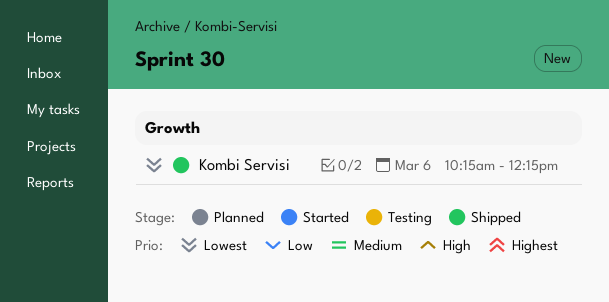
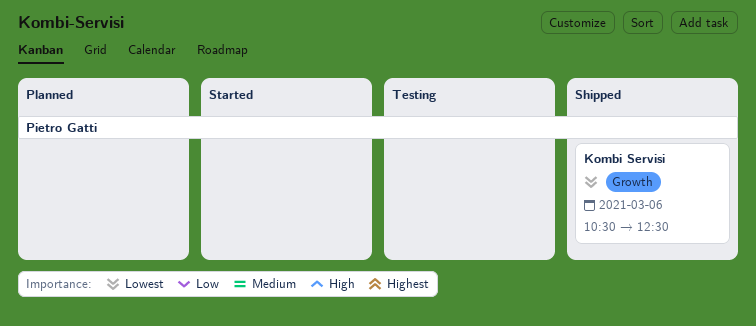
Kombi Servisi, begins: 10:15 -> 10:30
Kombi Servisi, ends: 12:15 -> 12:30

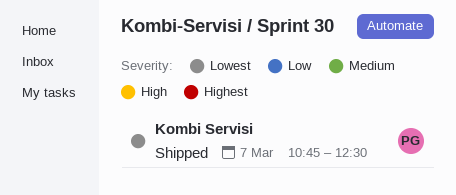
Kombi Servisi, day: Mar 6 -> Mar 7
Kombi Servisi, begins: 10:30 -> 10:45

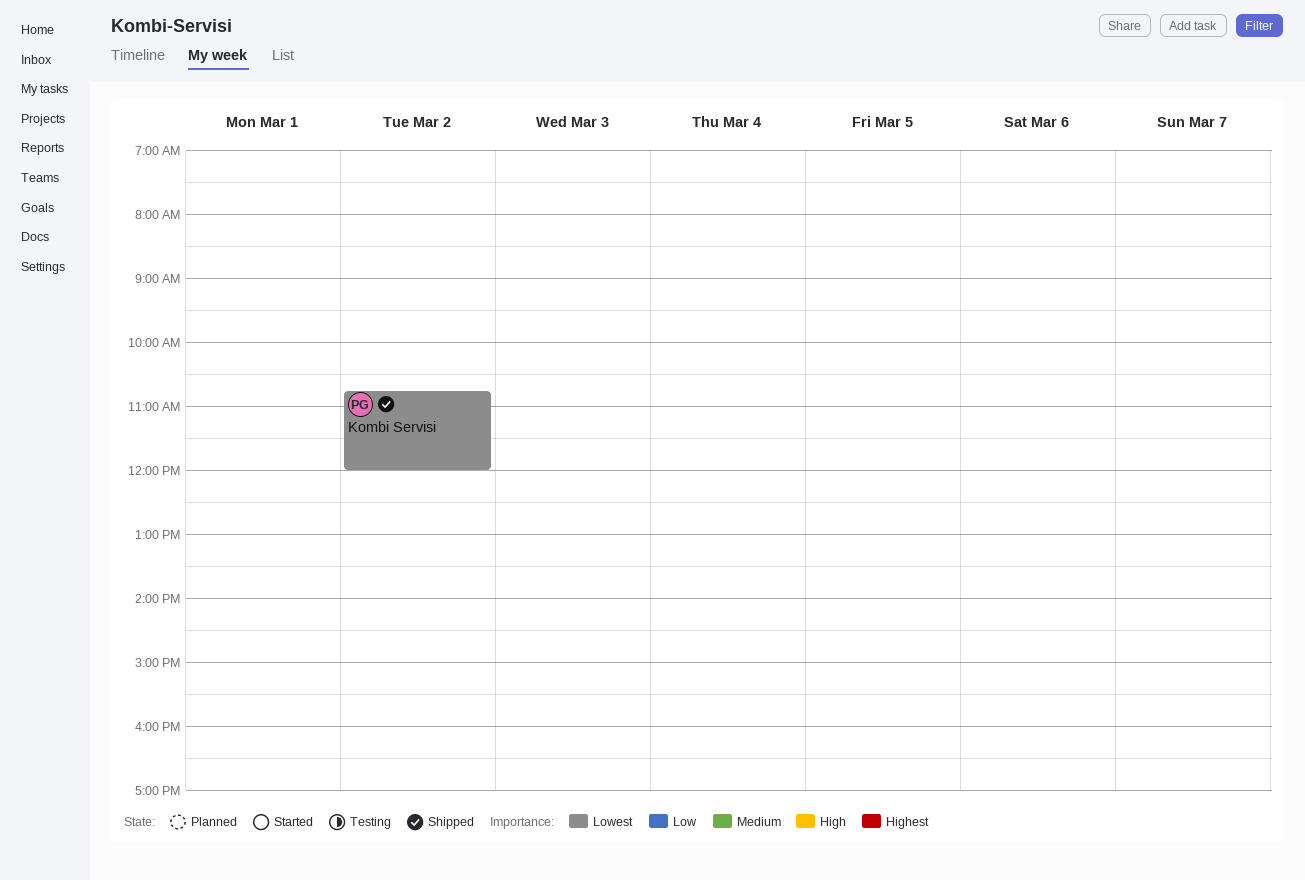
Kombi Servisi, day: Mar 7 -> Mar 2
Kombi Servisi, ends: 12:30 -> 12:00

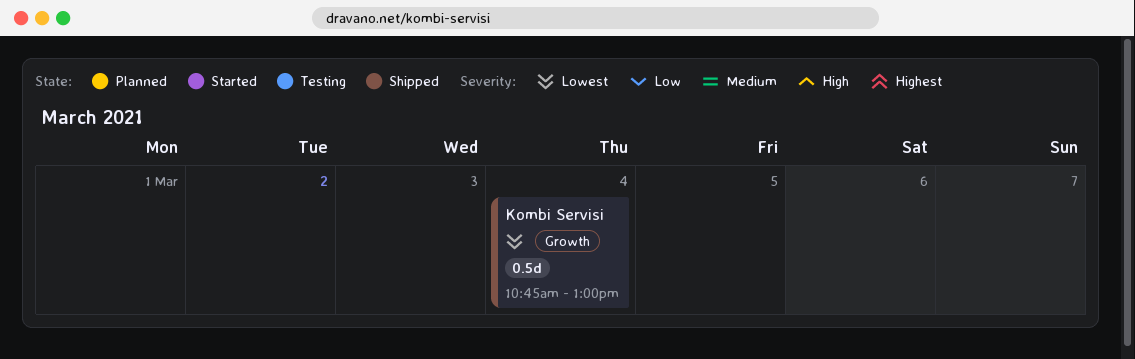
Kombi Servisi, day: Mar 2 -> Mar 4
Kombi Servisi, ends: 12:00 -> 13:00

